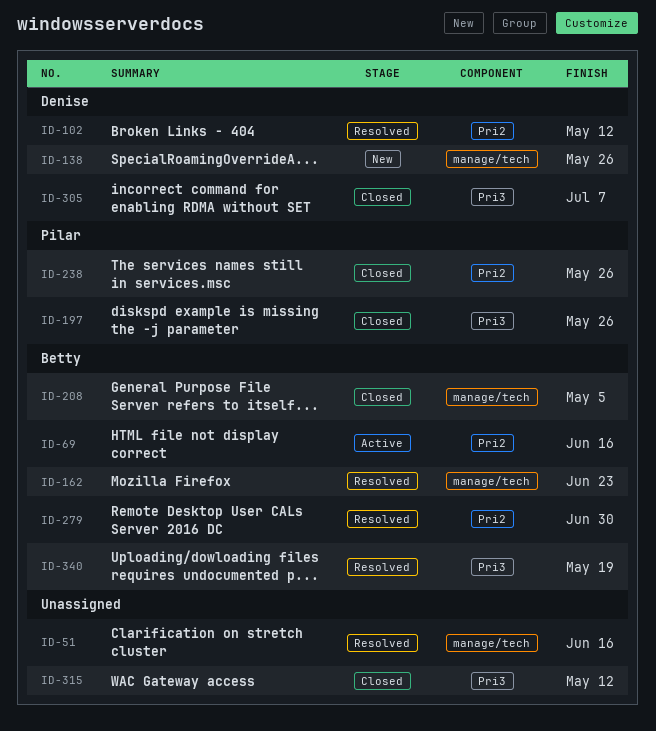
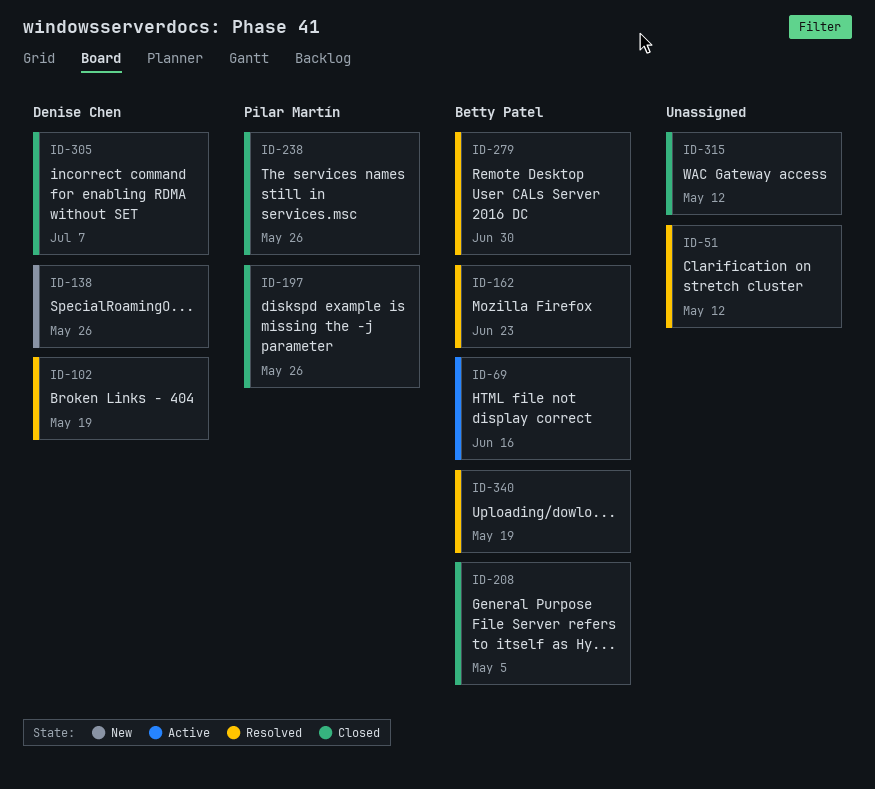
ID-51, due: Jun 16 -> May 12
ID-102, due: May 12 -> May 19

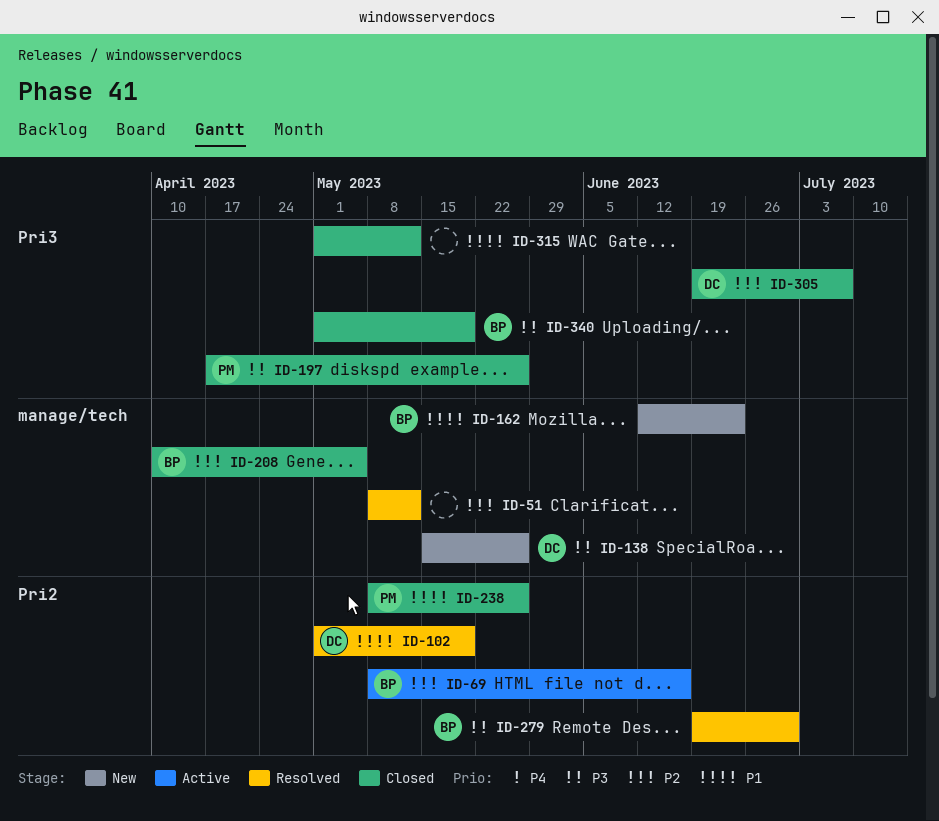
ID-162, status: Resolved -> New
ID-340, status: Resolved -> Closed

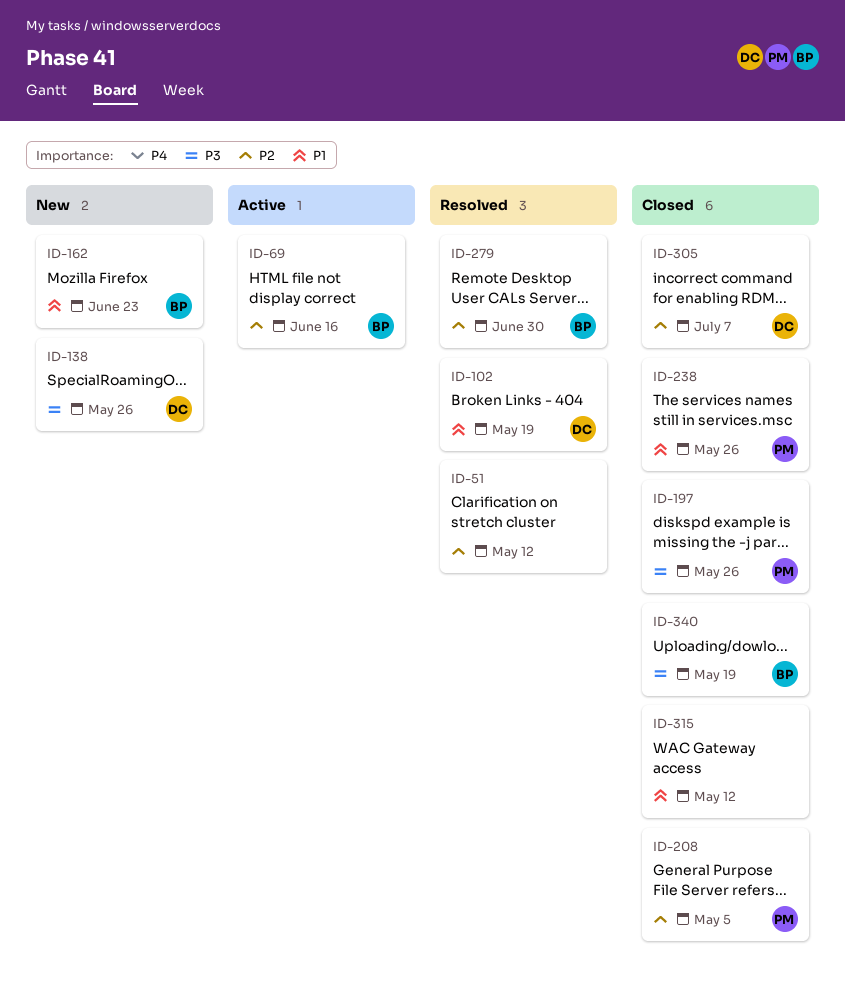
ID-208, owner: BP -> PM
ID-279, priority: P3 -> P2

